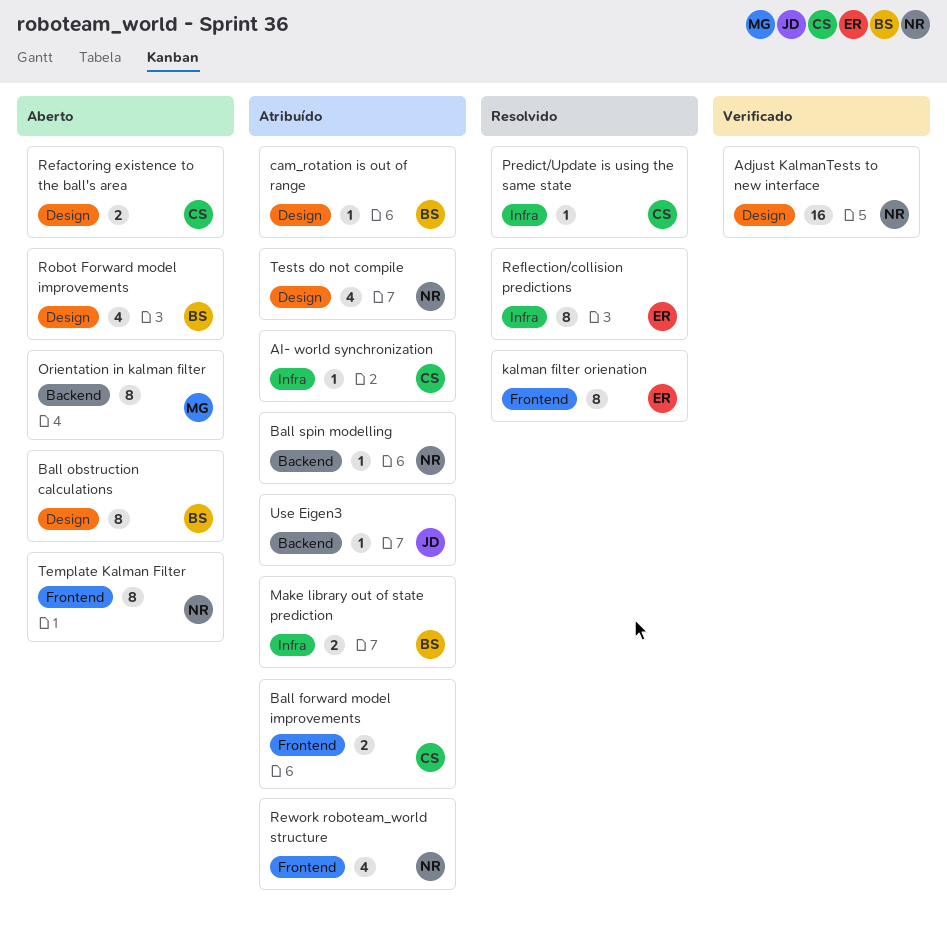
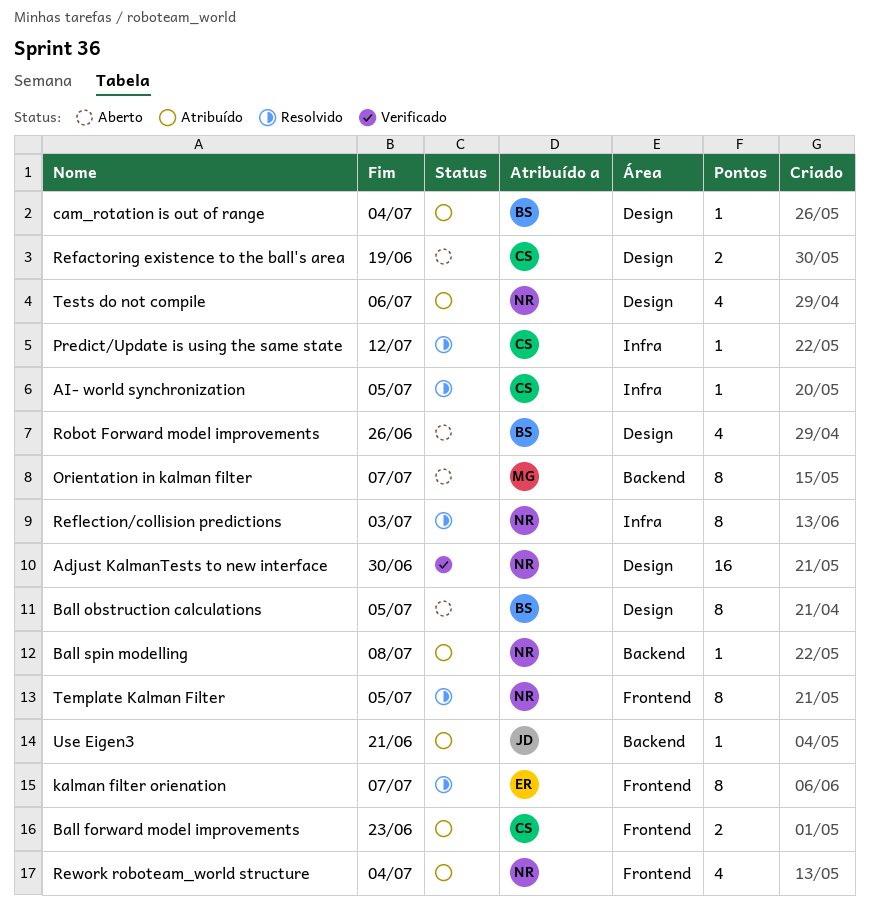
AI- world synchronization, status: Atribuído -> Resolvido
Make library out of state prediction: present -> none
Reflection/collision predictions, owner: ER -> NR
Template Kalman Filter, status: Aberto -> Resolvido

